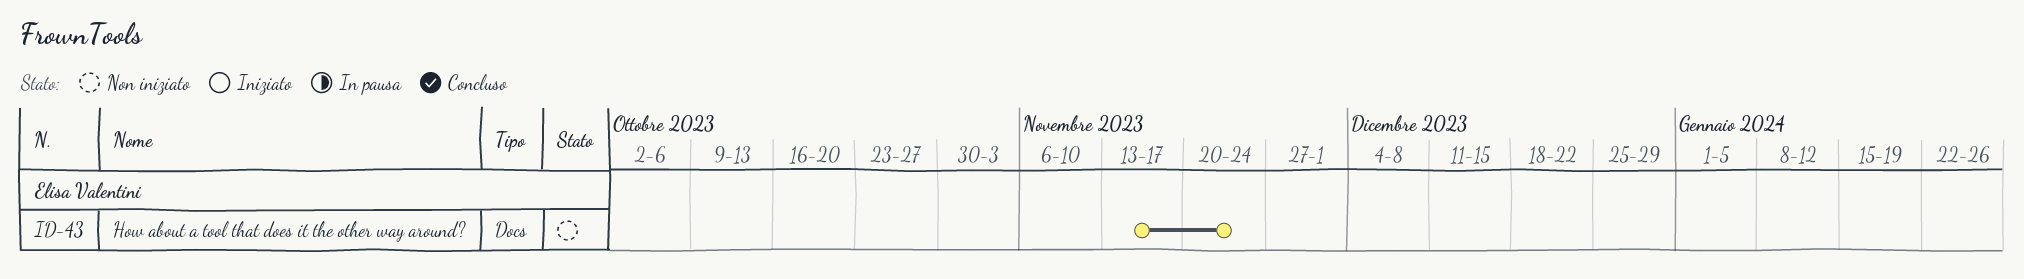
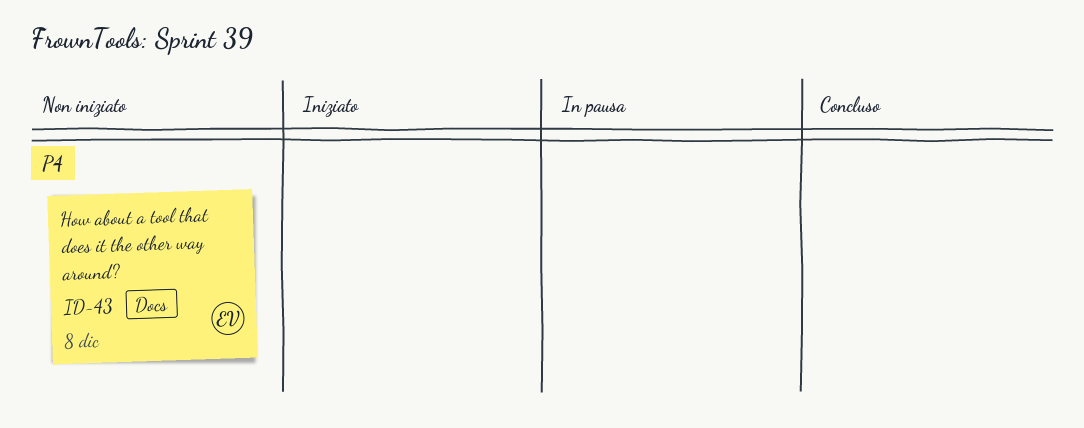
ID-43, due: Nov 24 -> Dec 8

